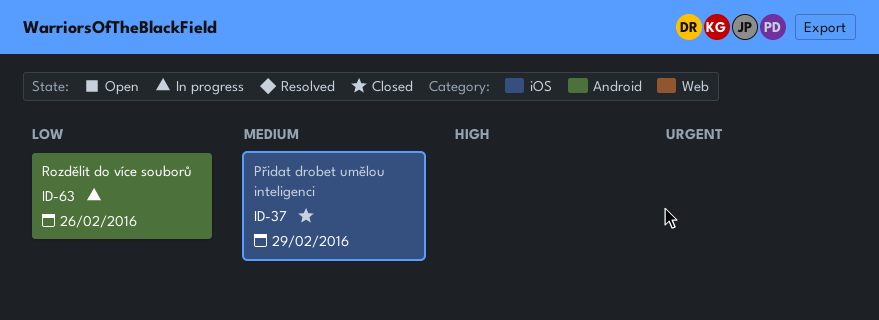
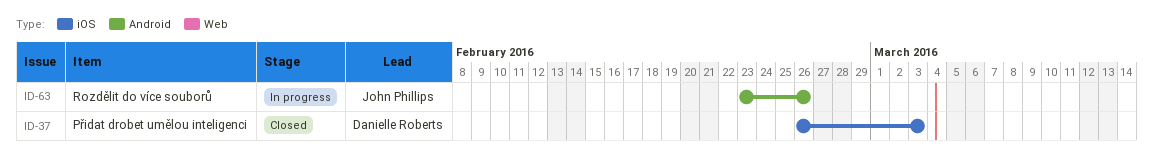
ID-37, due: Feb 29 -> Mar 3

